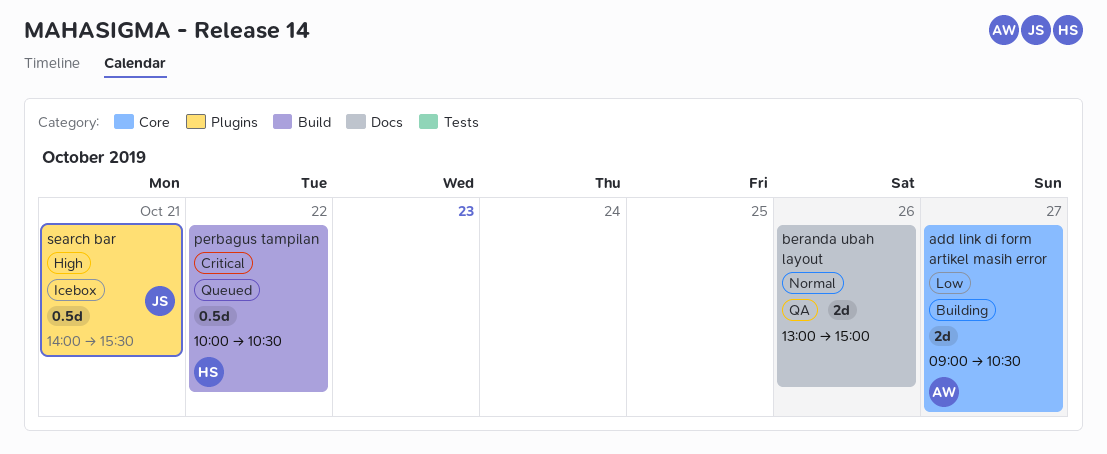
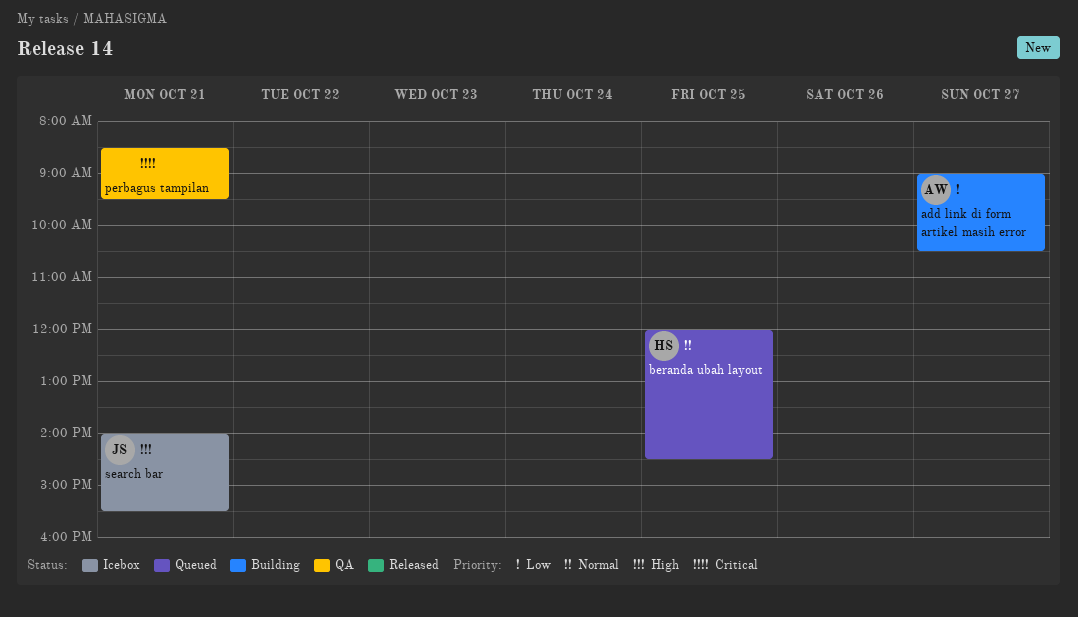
beranda ubah layout, status: QA -> Queued
beranda ubah layout, owner: none -> HS
beranda ubah layout, day: Oct 26 -> Oct 25
beranda ubah layout, begins: 13:00 -> 12:00
beranda ubah layout, ends: 15:00 -> 14:30
perbagus tampilan, status: Queued -> QA
perbagus tampilan, owner: HS -> none
perbagus tampilan, day: Oct 22 -> Oct 21
perbagus tampilan, begins: 10:00 -> 08:30
perbagus tampilan, ends: 10:30 -> 09:30

